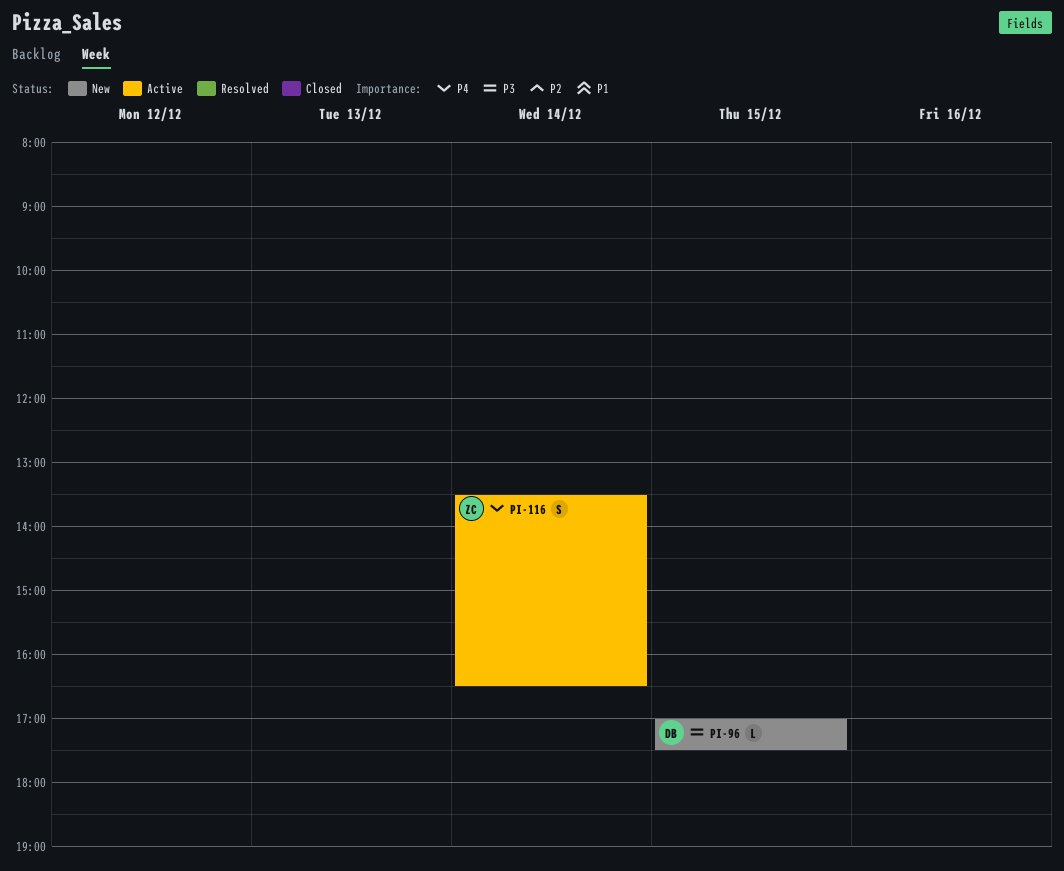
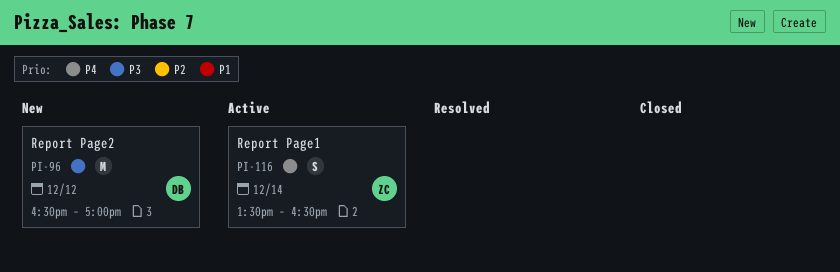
PI-96, estimate: L -> M
PI-96, day: Dec 15 -> Dec 12
PI-96, begins: 17:00 -> 16:30
PI-96, ends: 17:30 -> 17:00

